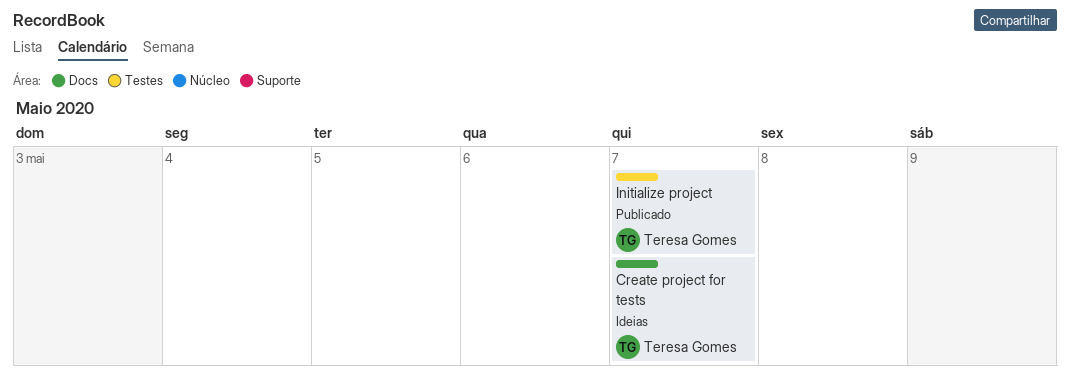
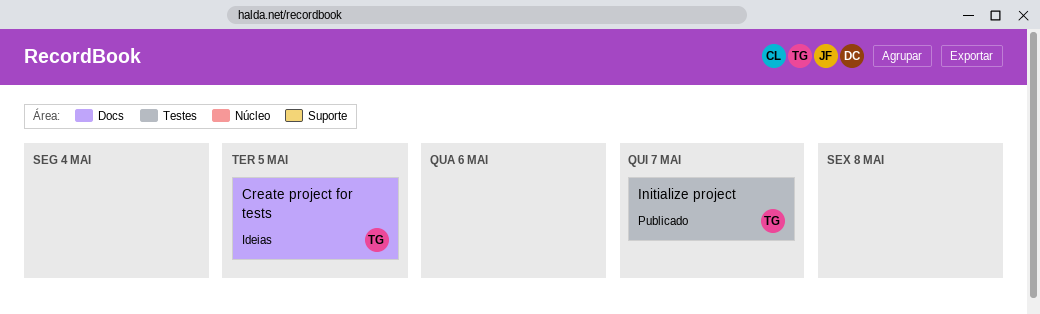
Create project for tests, due: May 7 -> May 5

